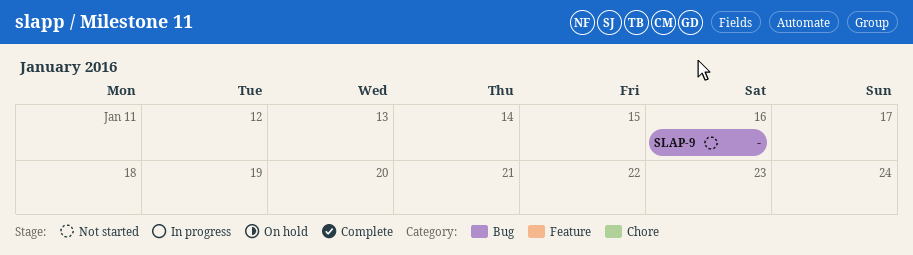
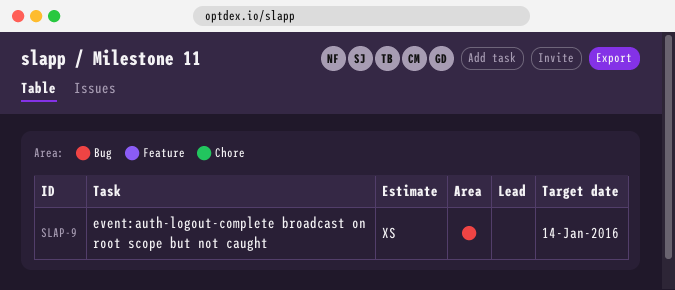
SLAP-9, due: Jan 16 -> Jan 14

